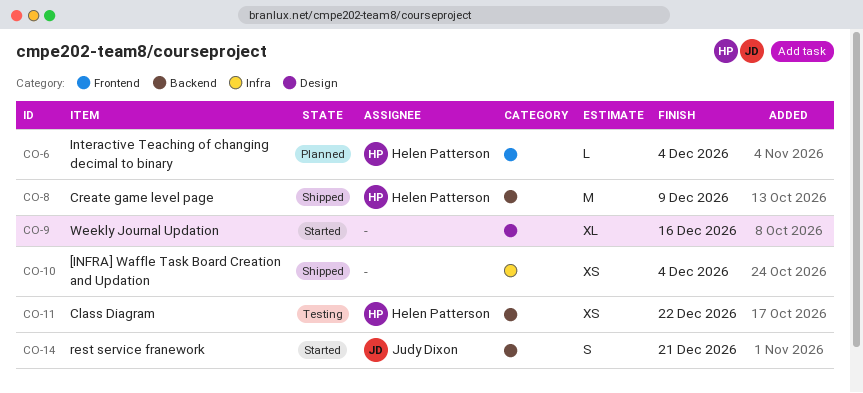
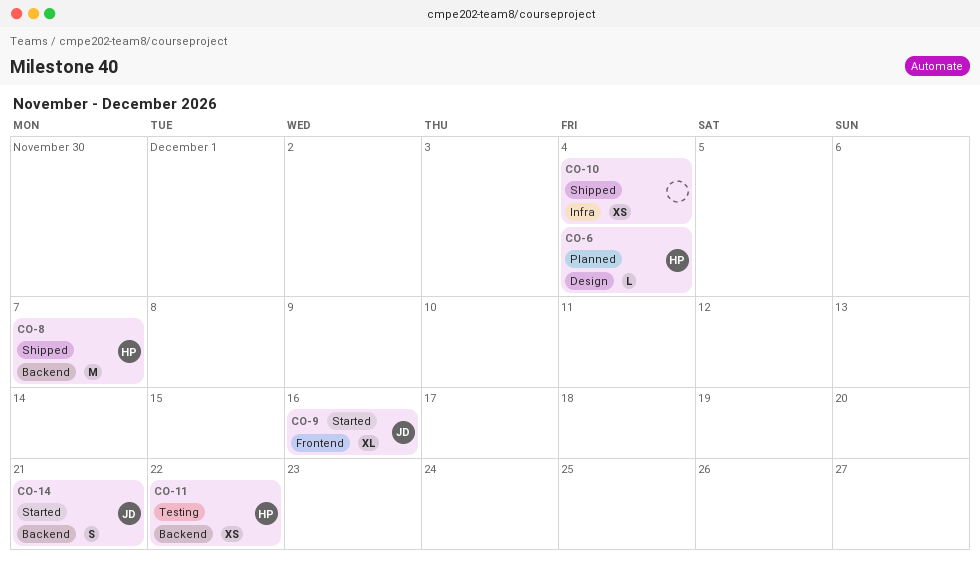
CO-6, label: Frontend -> Design
CO-8, due: Dec 9 -> Dec 7
CO-9, owner: none -> Judy Dixon
CO-9, label: Design -> Frontend

